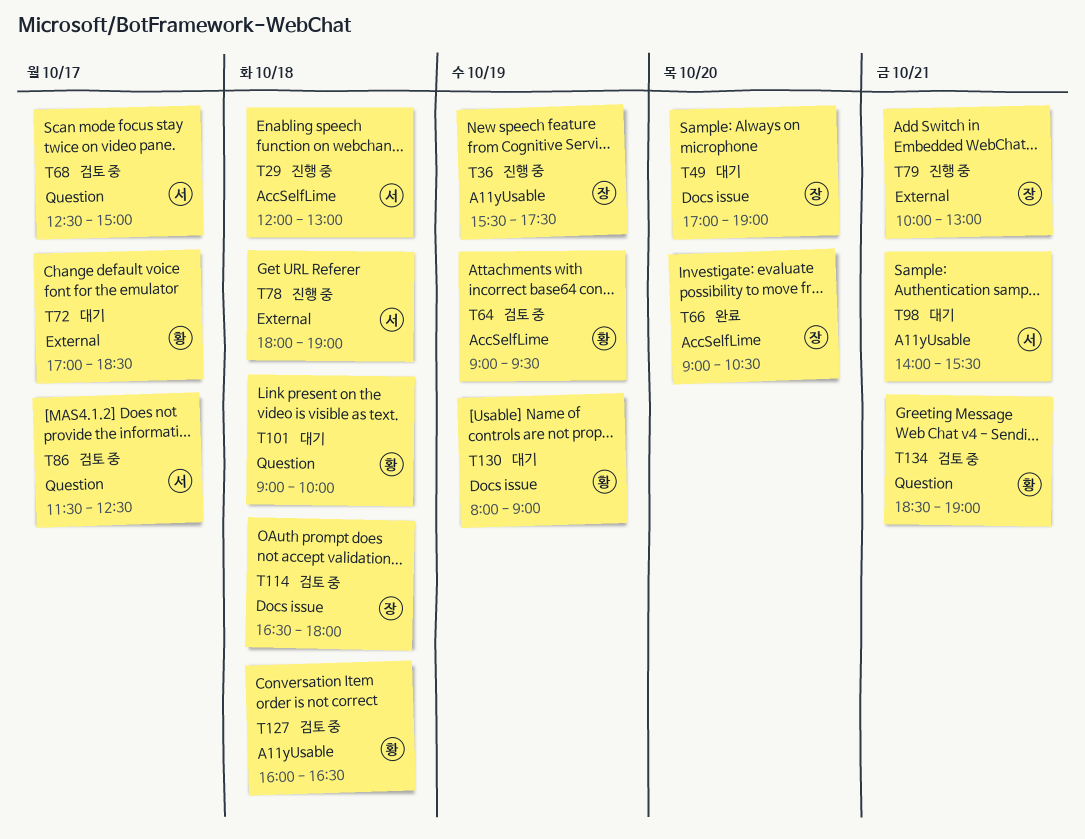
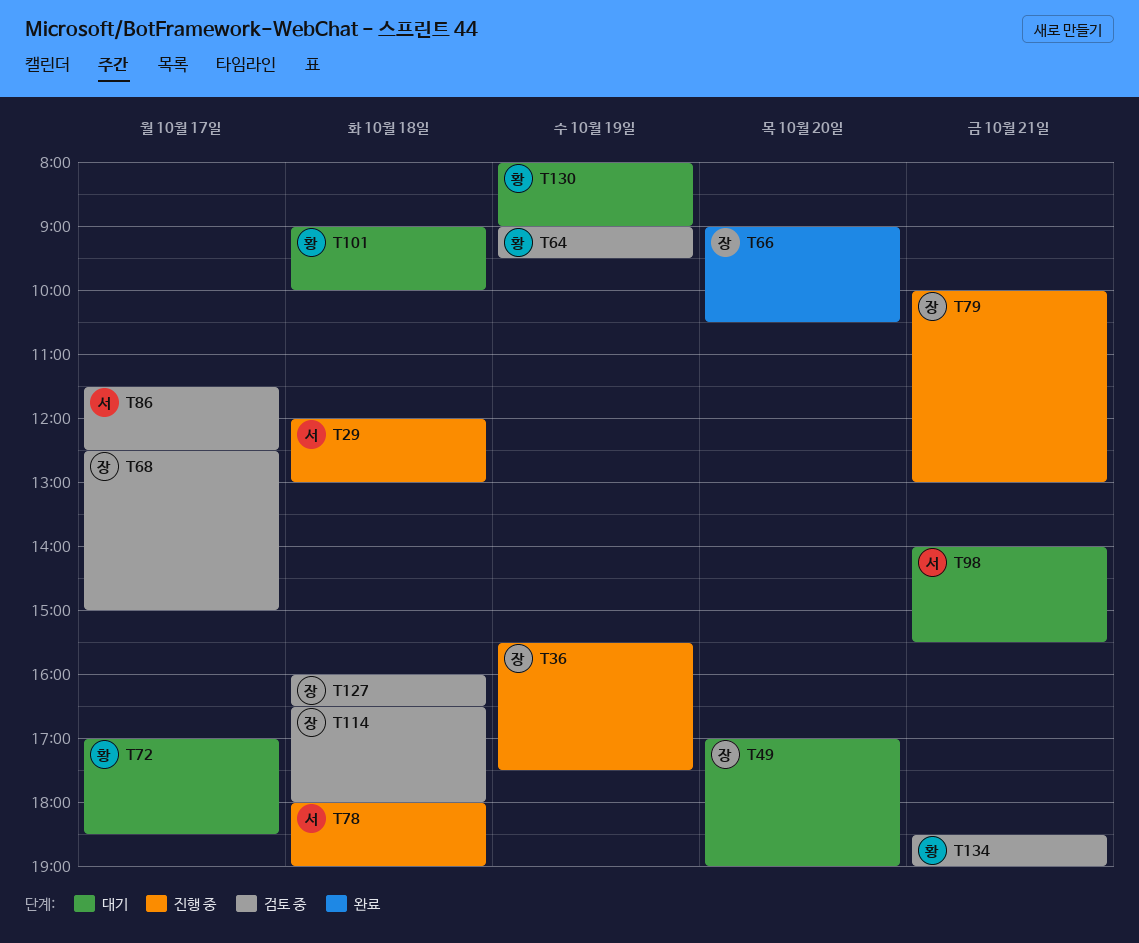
T68, owner: 서 -> 장
T127, owner: 황 -> 장

